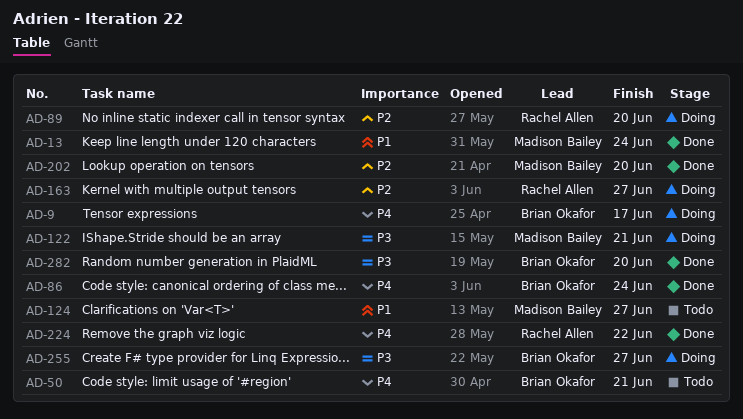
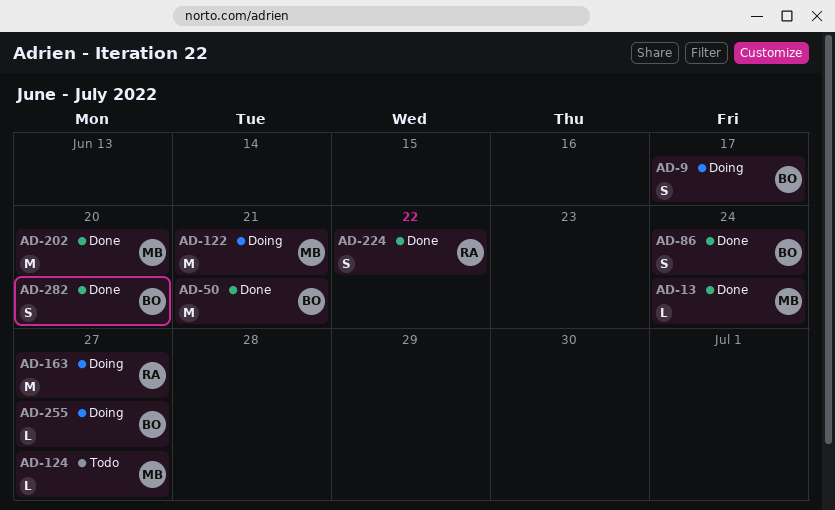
AD-50, status: Todo -> Done
AD-89: present -> none

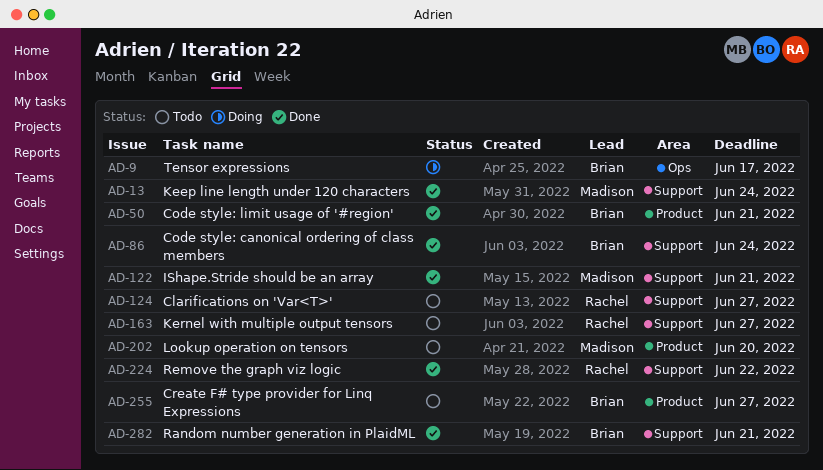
AD-122, status: Doing -> Done
AD-124, owner: Madison -> Rachel
AD-163, status: Doing -> Todo
AD-202, status: Done -> Todo
AD-255, status: Doing -> Todo
AD-282, due: Jun 20 -> Jun 21

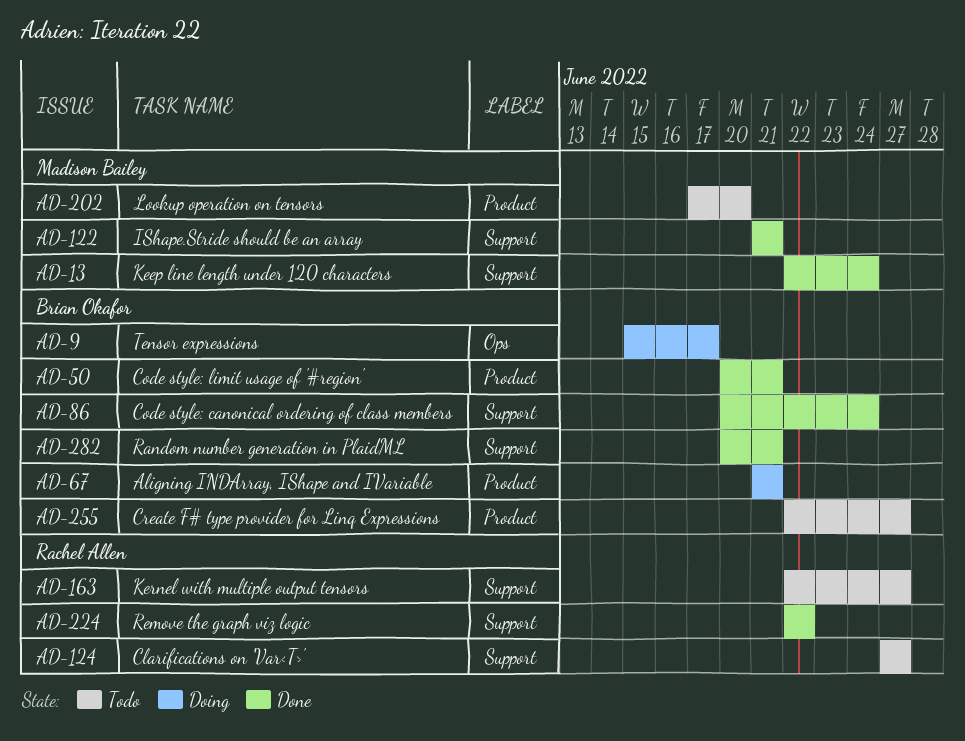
AD-67: none -> present

